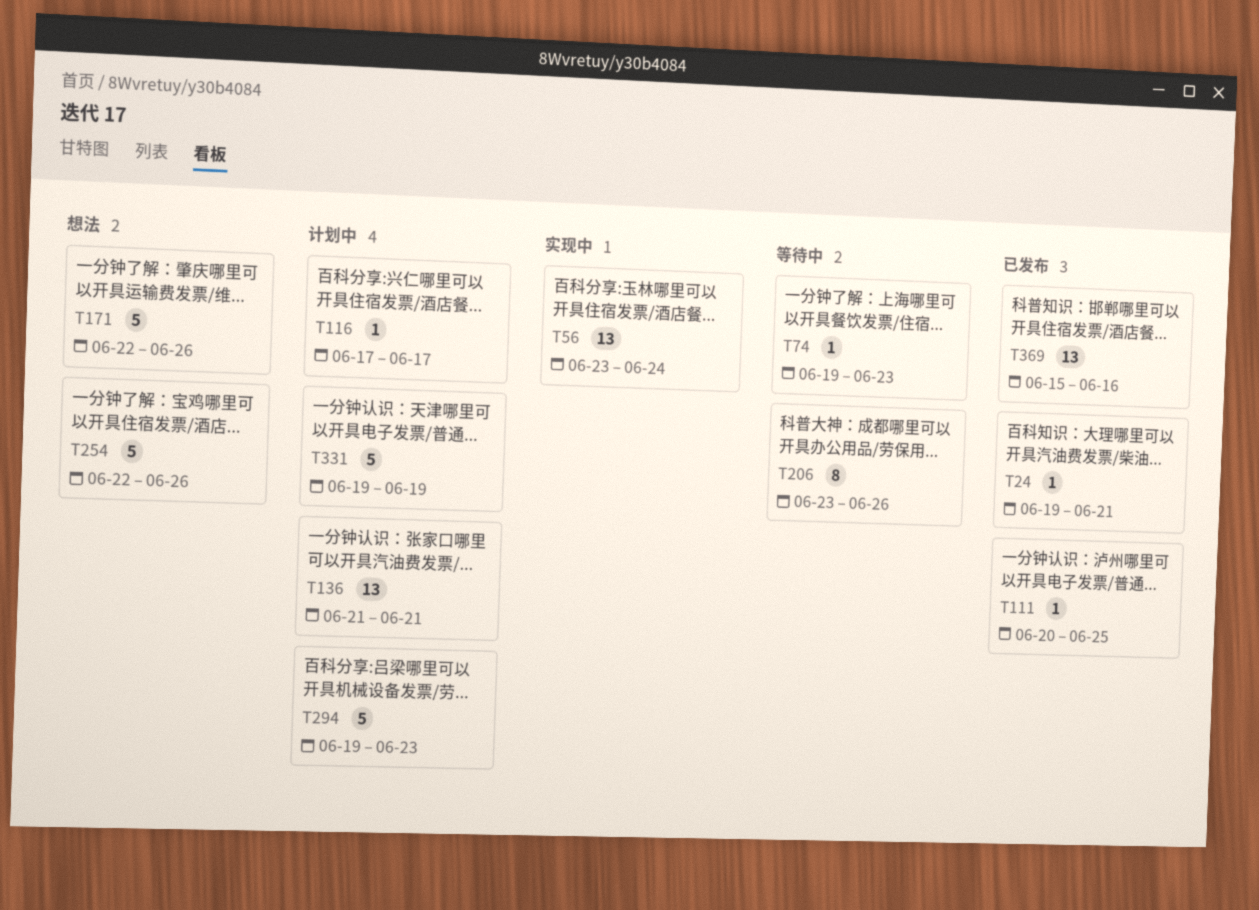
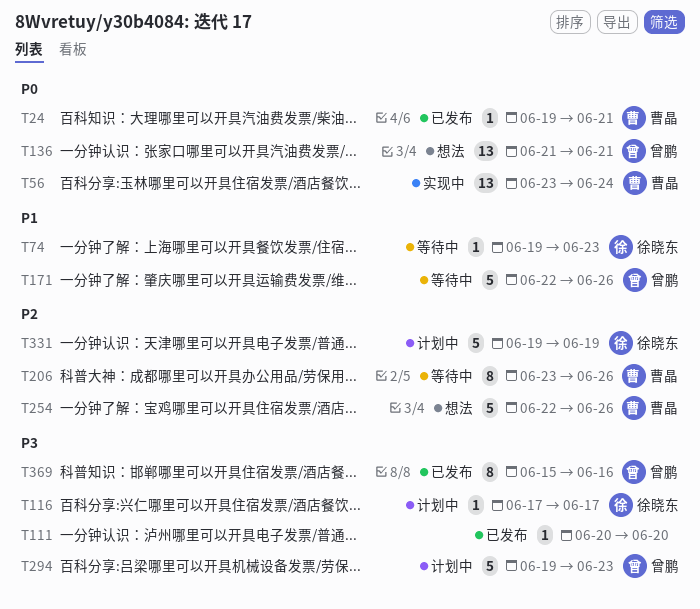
T111, due: Jun 25 -> Jun 20
T136, status: 计划中 -> 想法
T171, status: 想法 -> 等待中
T369, estimate: 13 -> 8

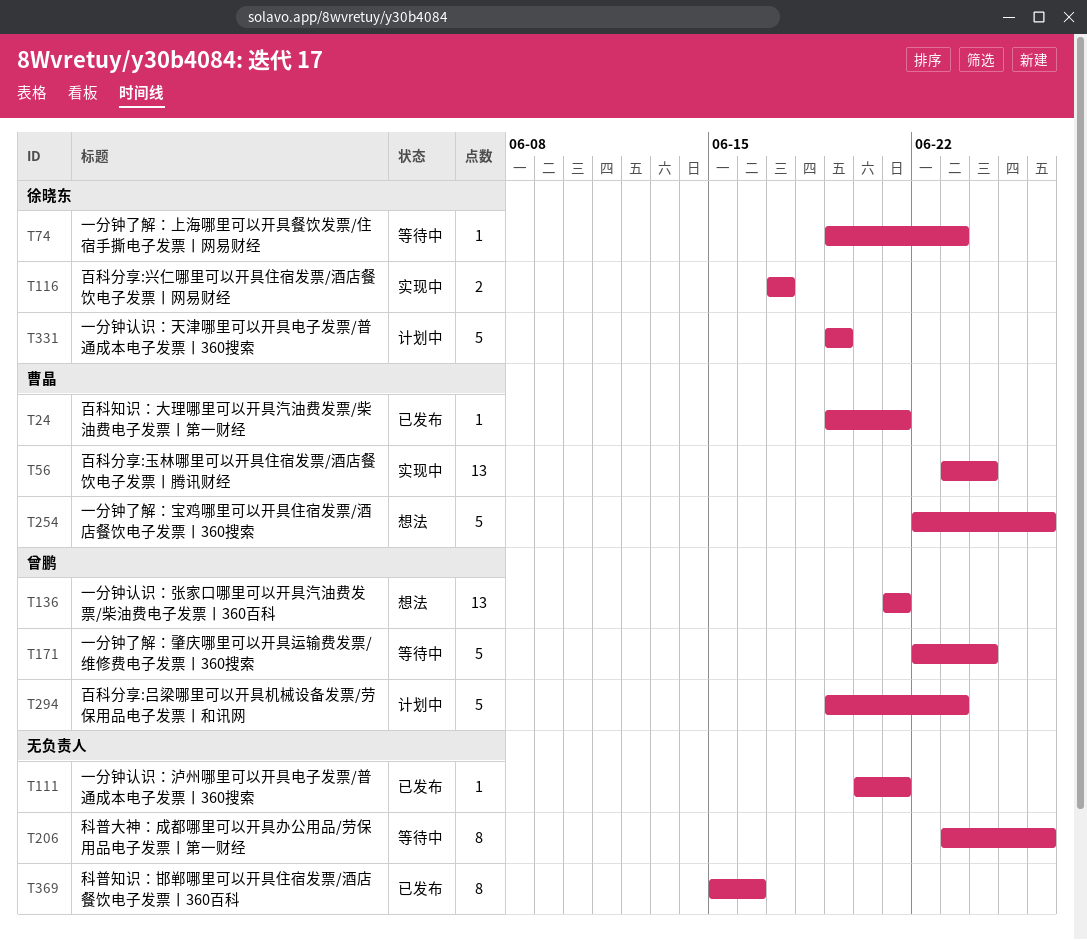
T111, due: Jun 20 -> Jun 21
T116, status: 计划中 -> 实现中
T116, estimate: 1 -> 2
T171, due: Jun 26 -> Jun 24
T206, owner: 曹晶 -> none
T369, owner: 曾鹏 -> none

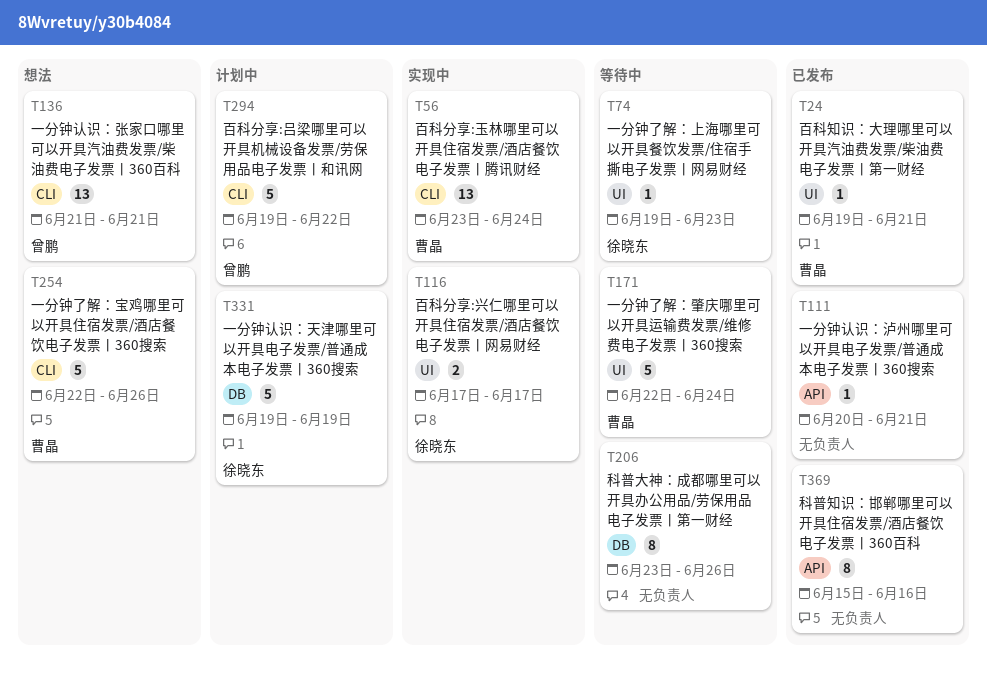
T171, owner: 曾鹏 -> 曹晶
T294, due: Jun 23 -> Jun 22

